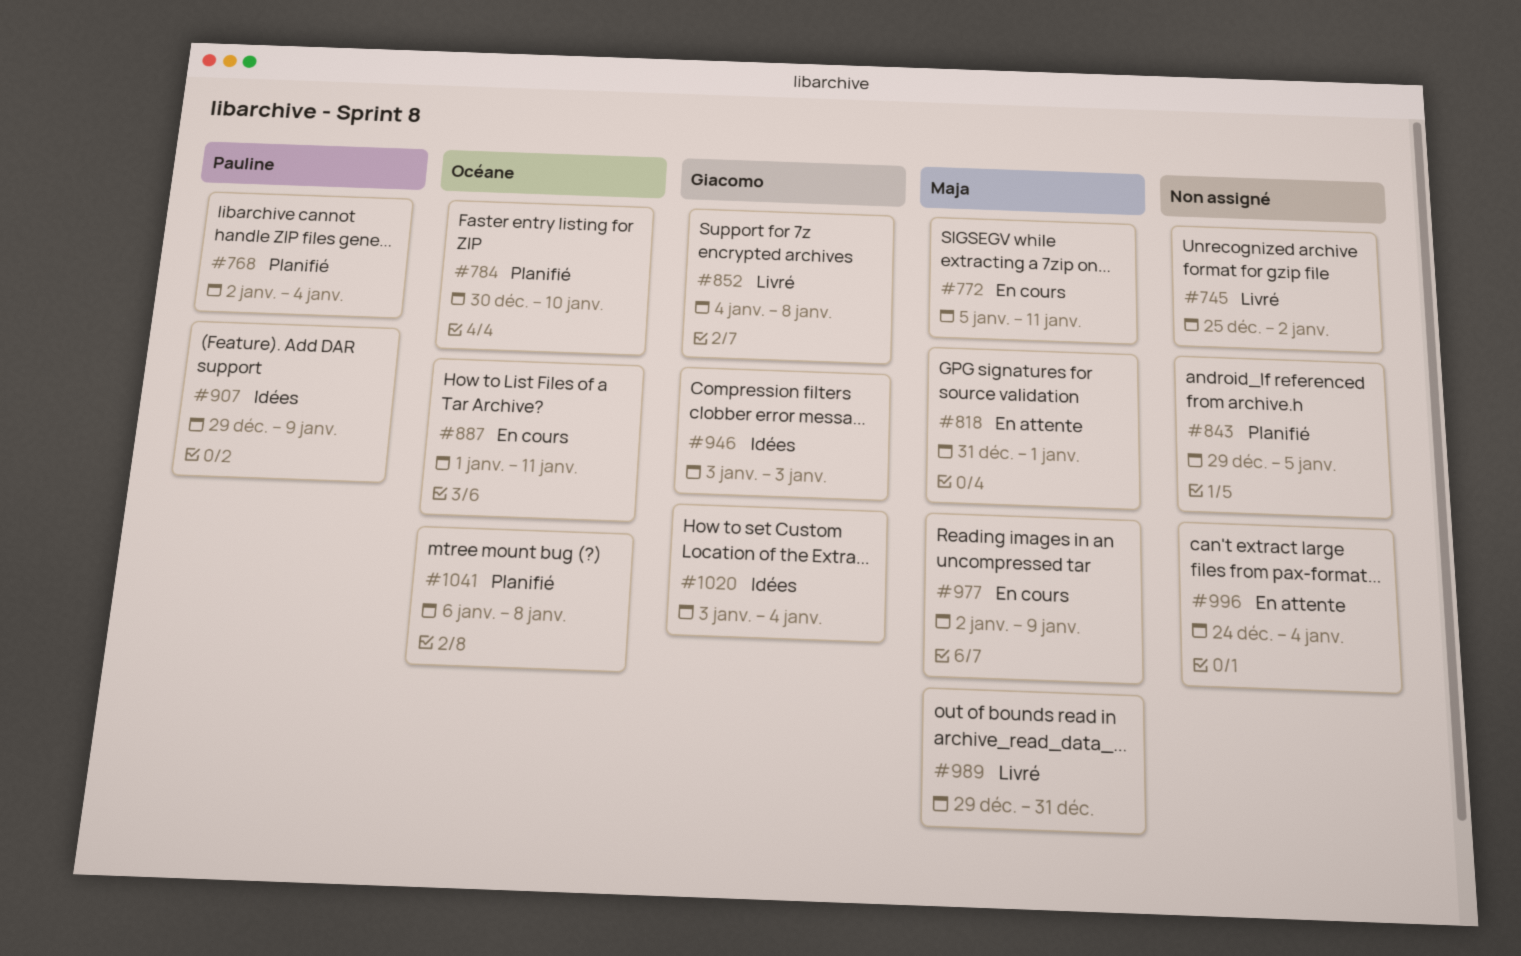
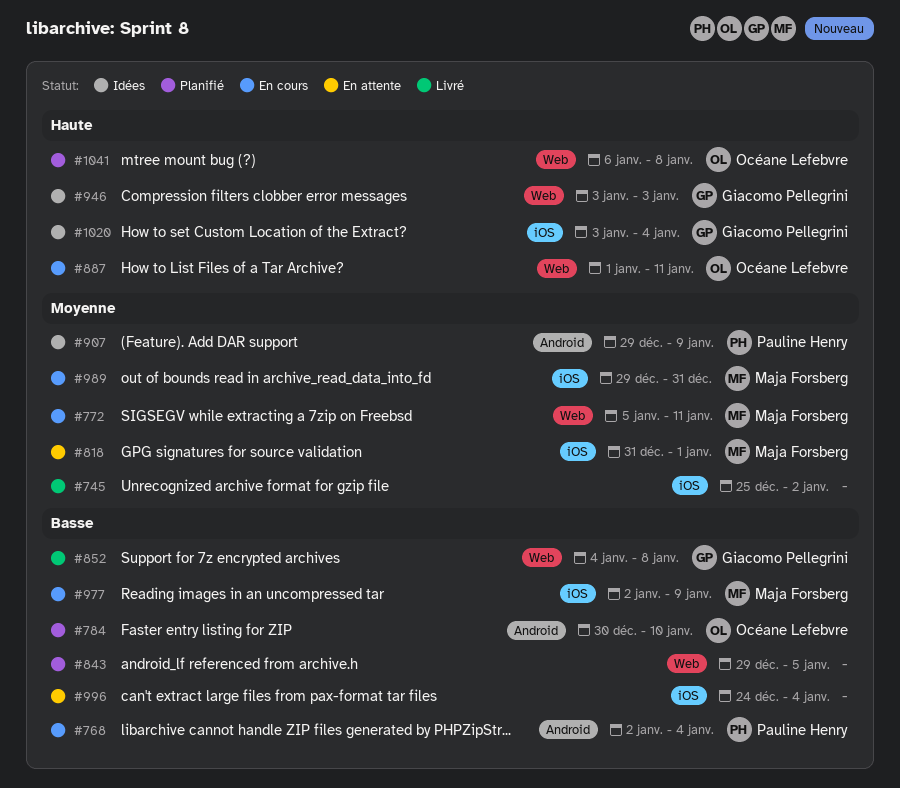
#768, status: Planifié -> En cours
#989, status: Livré -> En cours

